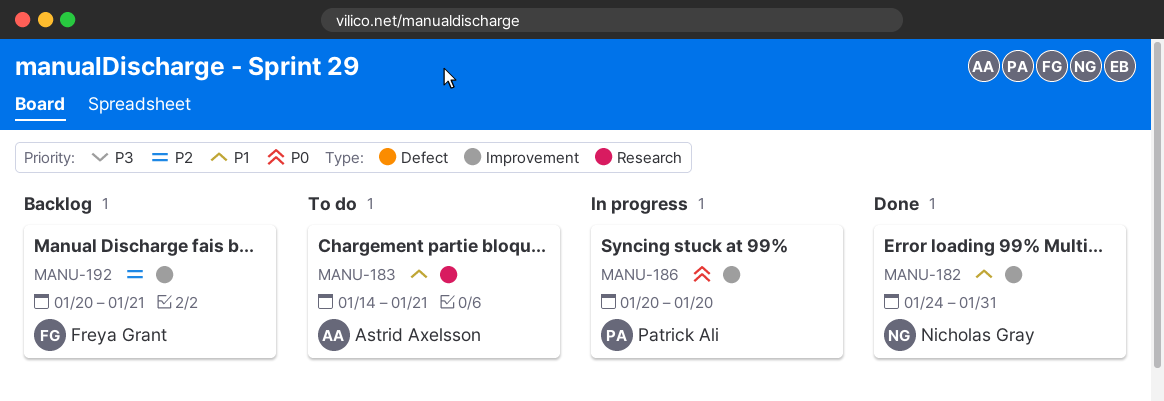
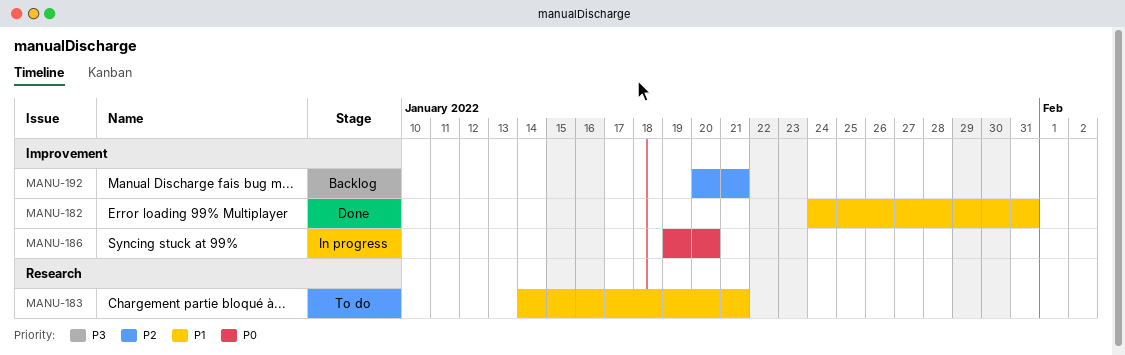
MANU-186, start: Jan 20 -> Jan 19

